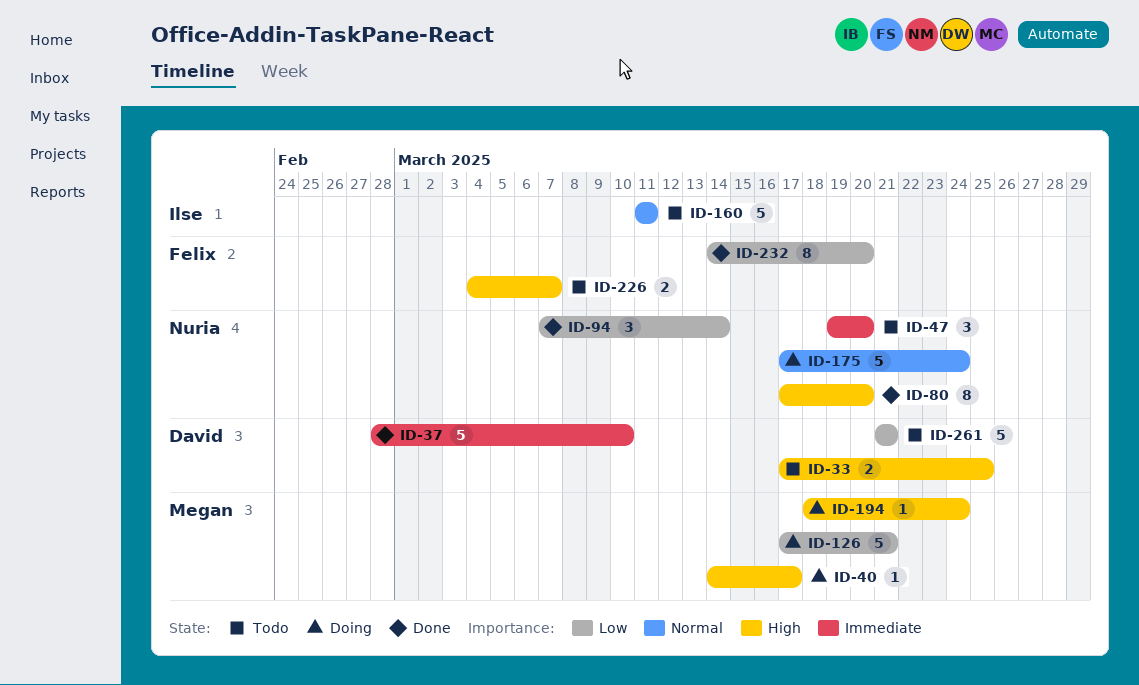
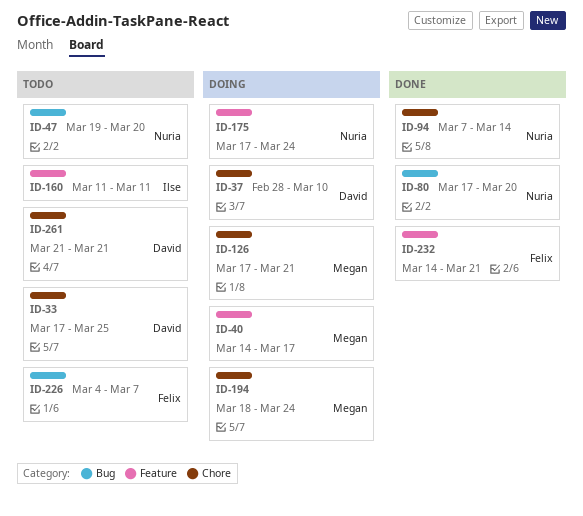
ID-37, status: Done -> Doing
ID-232, due: Mar 20 -> Mar 21

